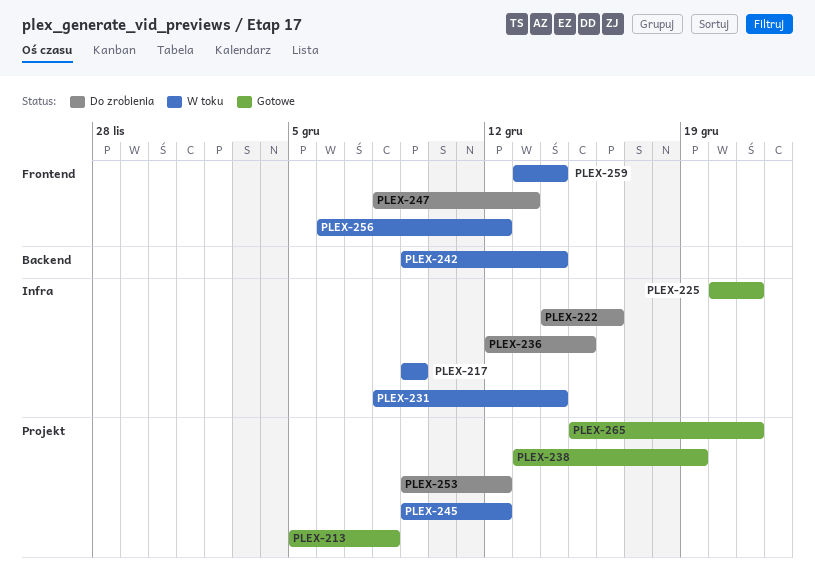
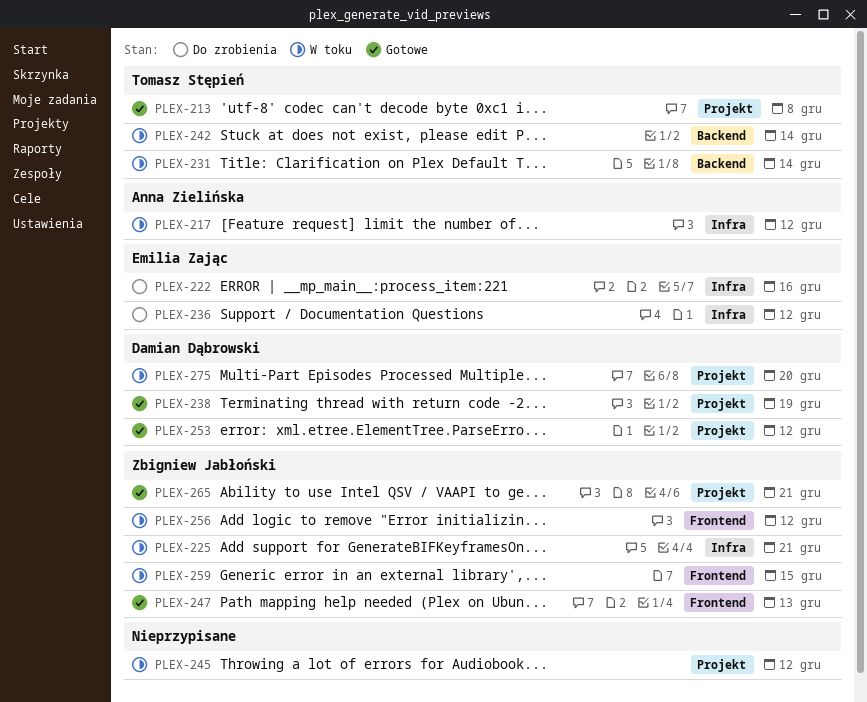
PLEX-217, due: Dec 9 -> Dec 12
PLEX-225, status: Gotowe -> W toku
PLEX-231, label: Infra -> Backend
PLEX-236, due: Dec 15 -> Dec 12
PLEX-247, status: Do zrobienia -> Gotowe
PLEX-253, status: Do zrobienia -> Gotowe
PLEX-259, due: Dec 14 -> Dec 15
PLEX-275: none -> present

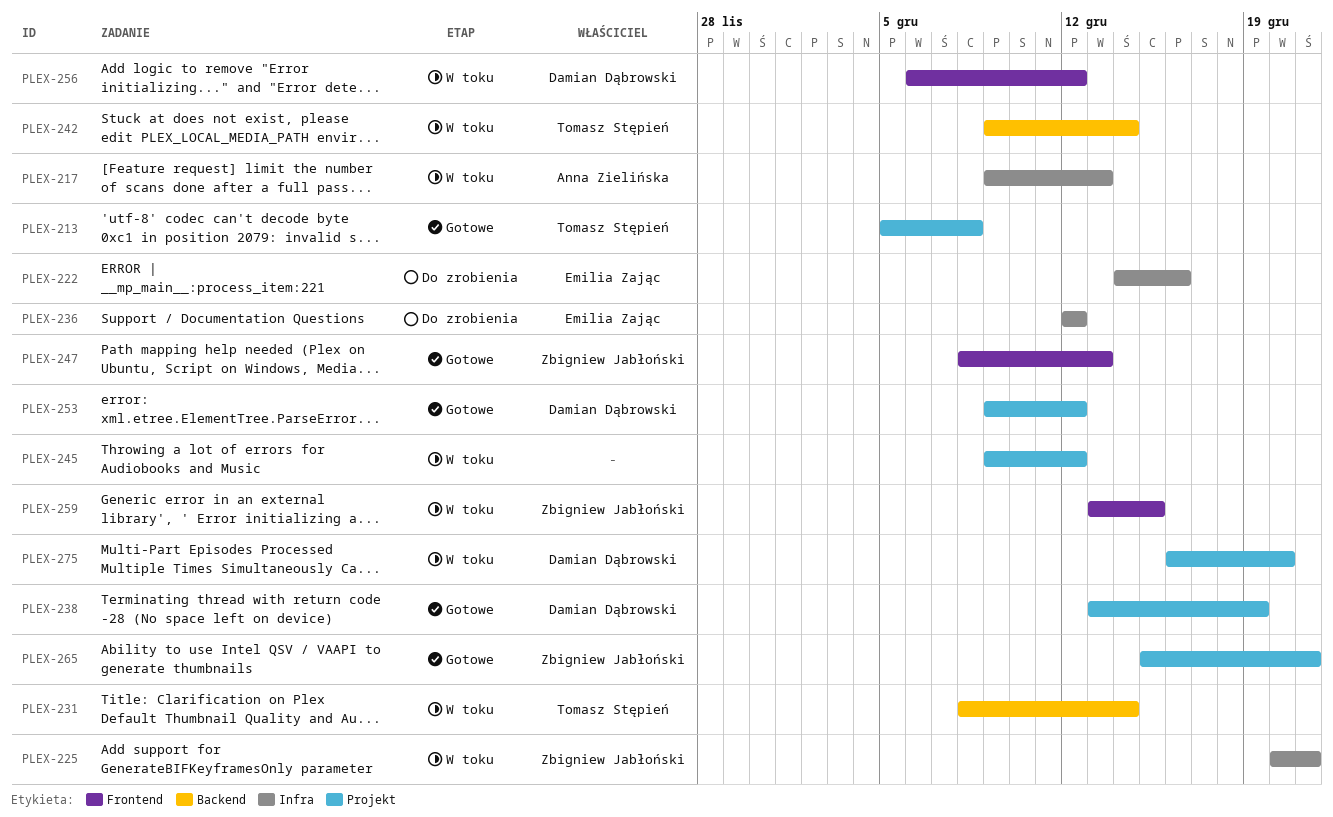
PLEX-217, due: Dec 12 -> Dec 13
PLEX-256, owner: Zbigniew Jabłoński -> Damian Dąbrowski

